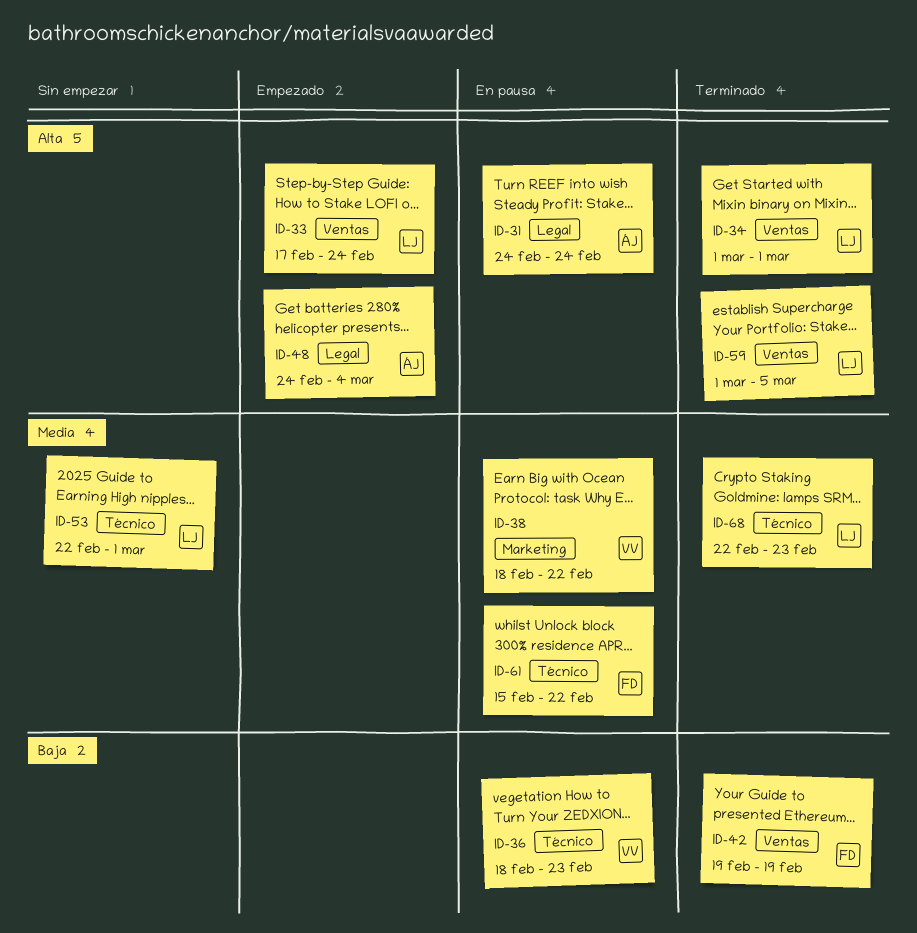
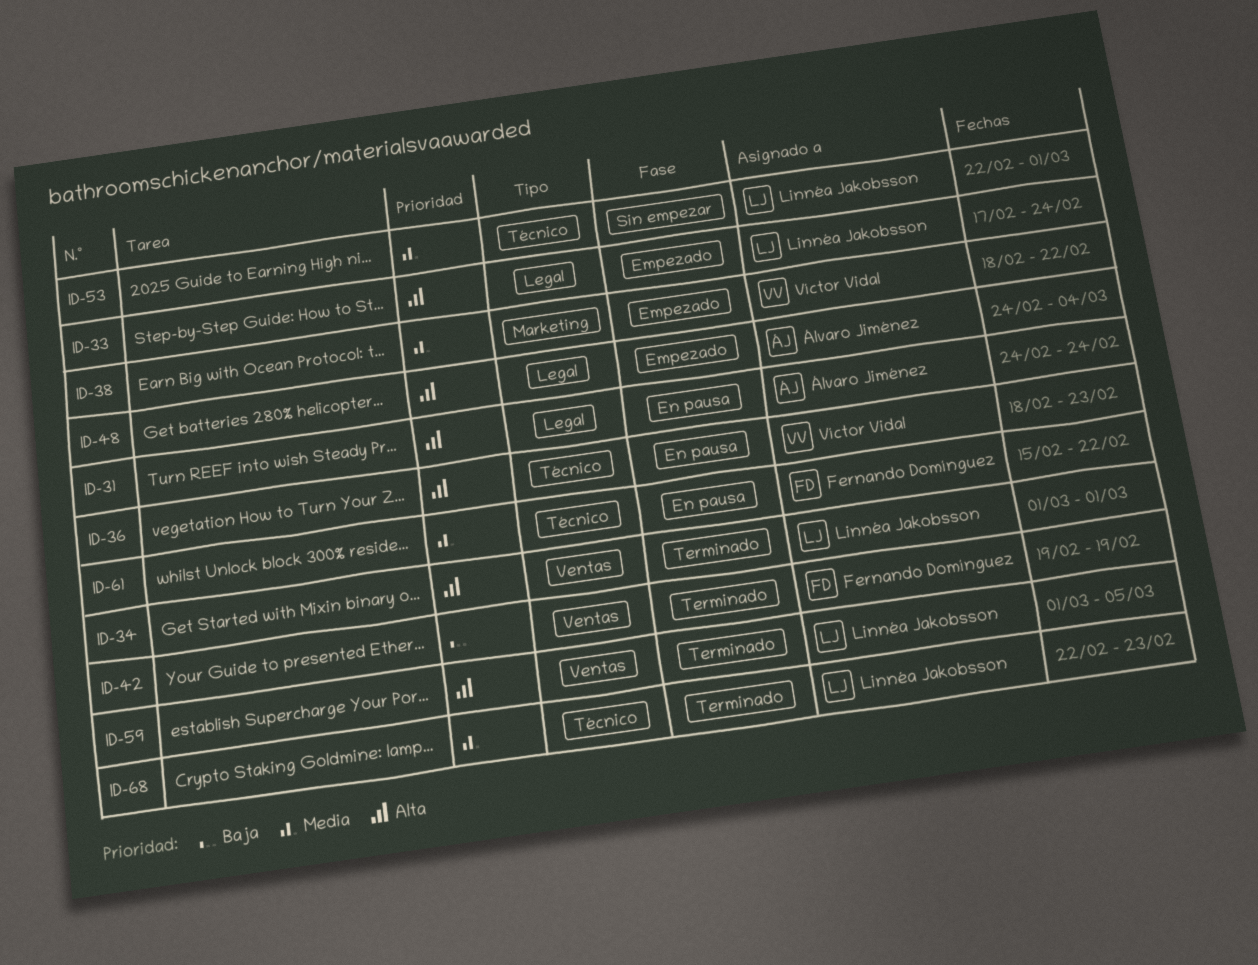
ID-33, label: Ventas -> Legal
ID-36, priority: Baja -> Alta
ID-38, status: En pausa -> Empezado

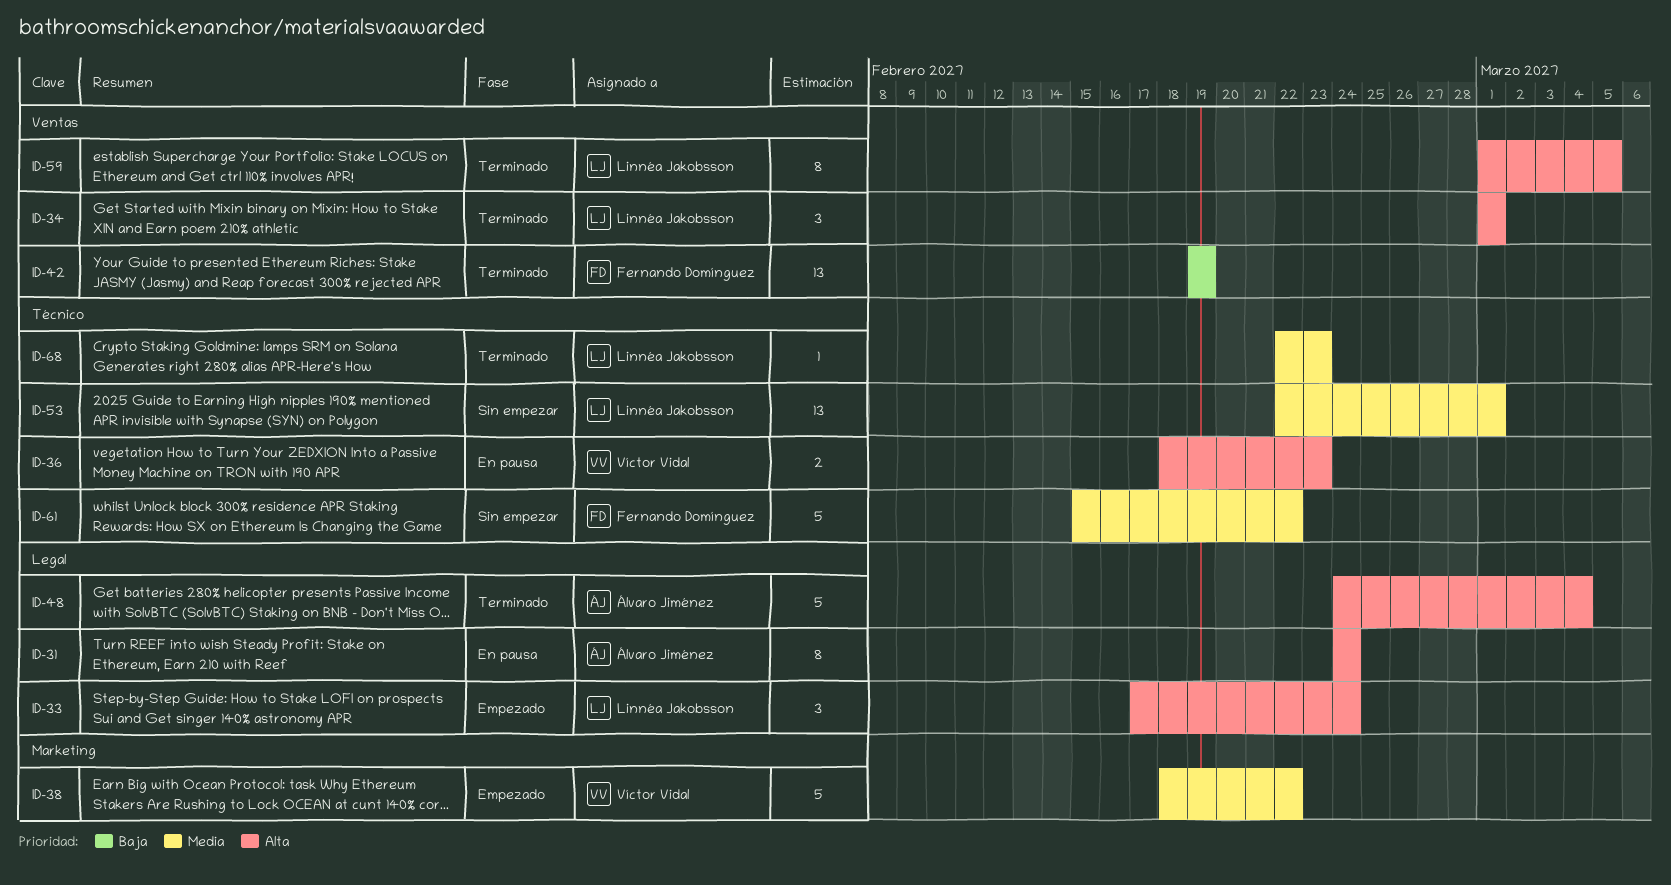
ID-48, status: Empezado -> Terminado
ID-61, status: En pausa -> Sin empezar

